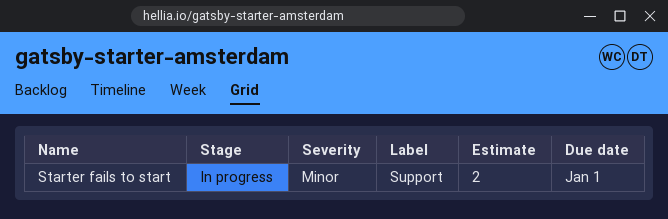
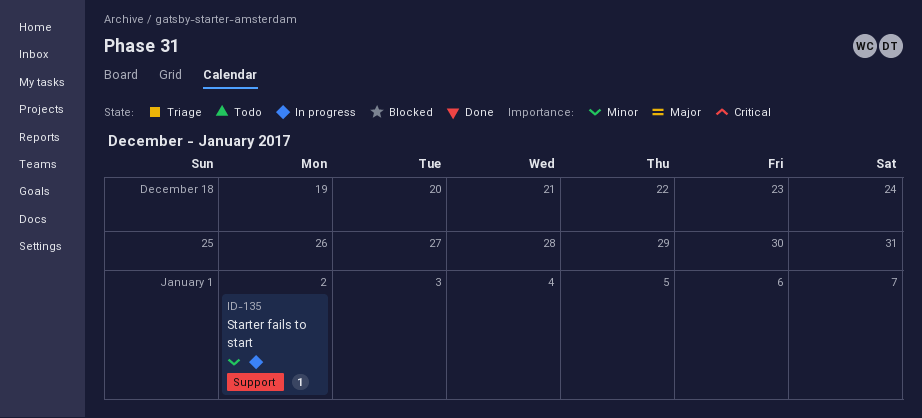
Starter fails to start, estimate: 2 -> 1
Starter fails to start, due: Jan 1 -> Jan 2

